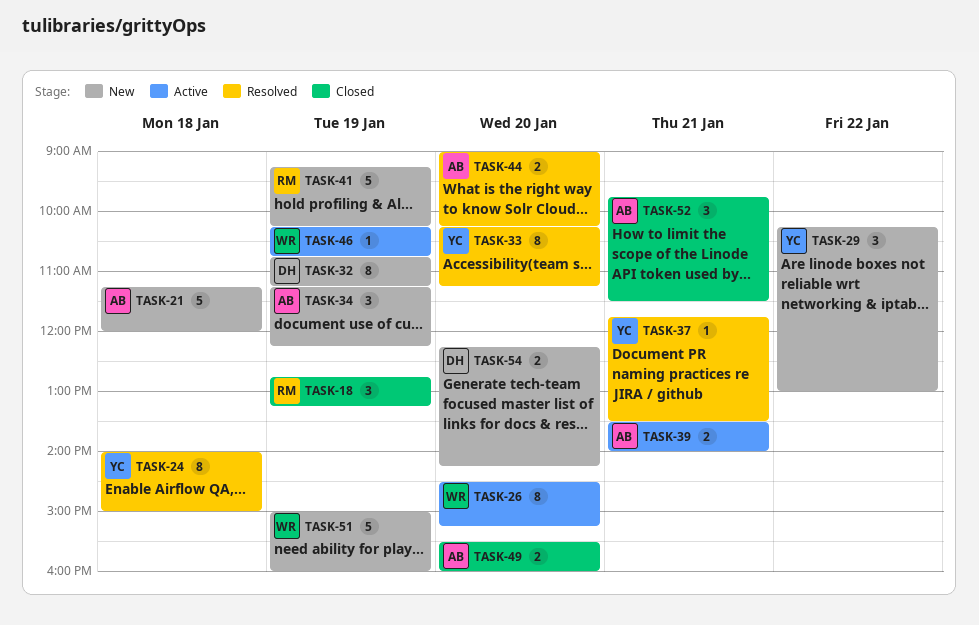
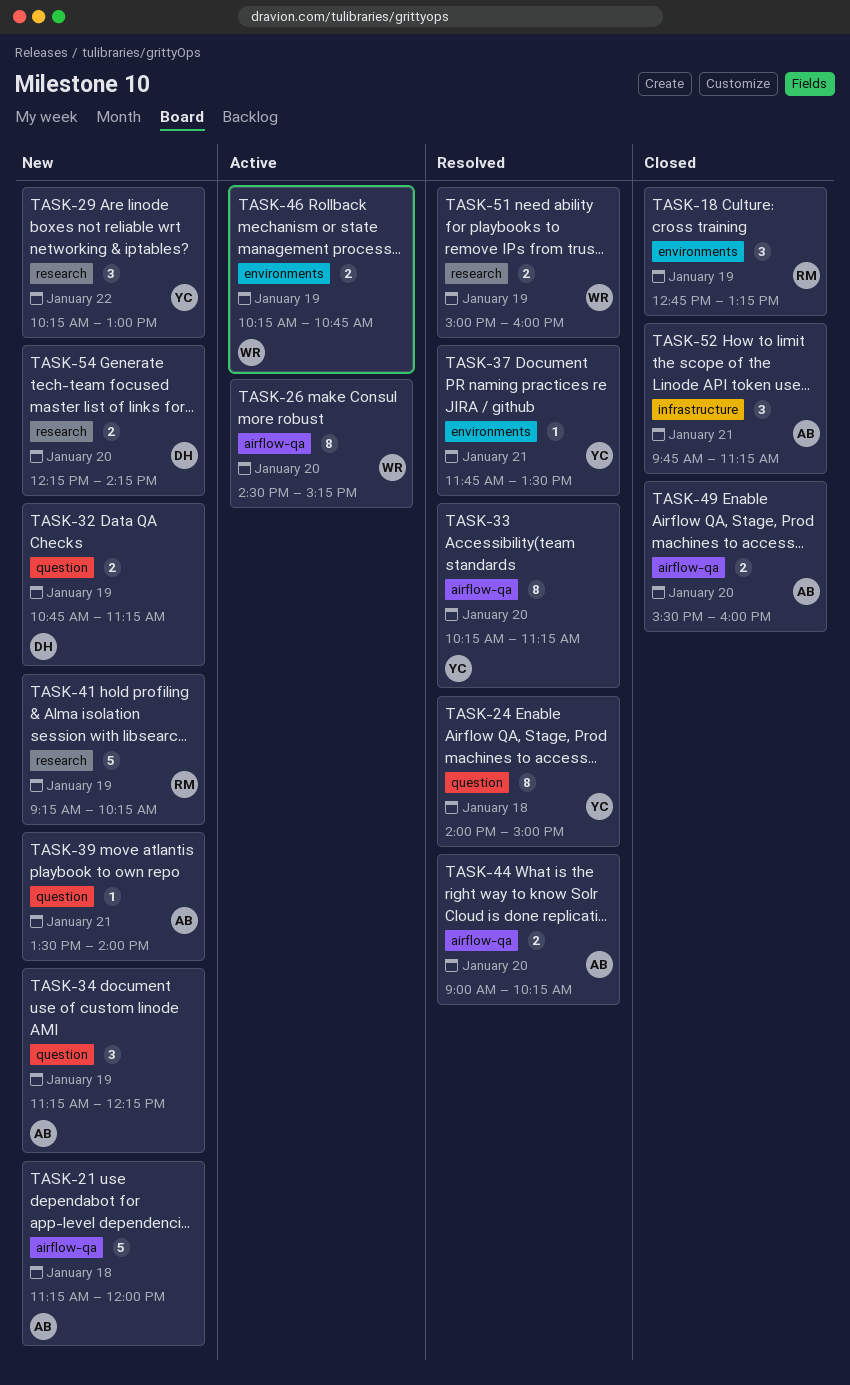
TASK-32, estimate: 8 -> 2
TASK-39, status: Active -> New
TASK-39, estimate: 2 -> 1
TASK-46, estimate: 1 -> 2
TASK-51, status: New -> Resolved
TASK-51, estimate: 5 -> 2
TASK-52, ends: 11:30 -> 11:15

